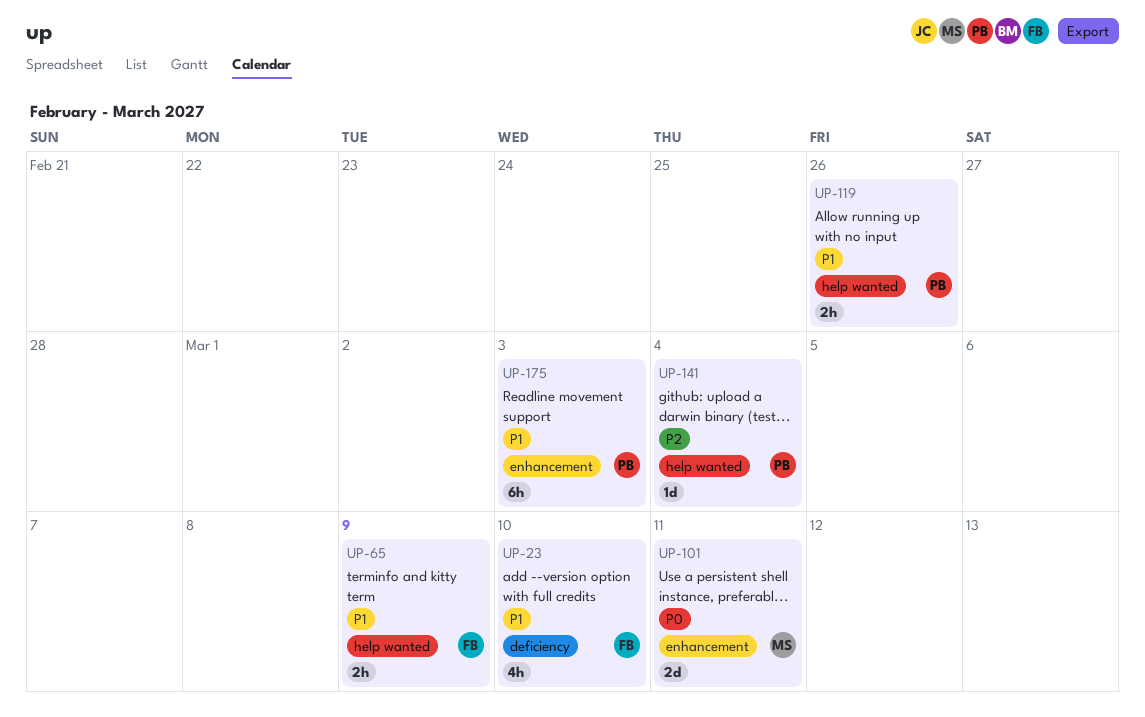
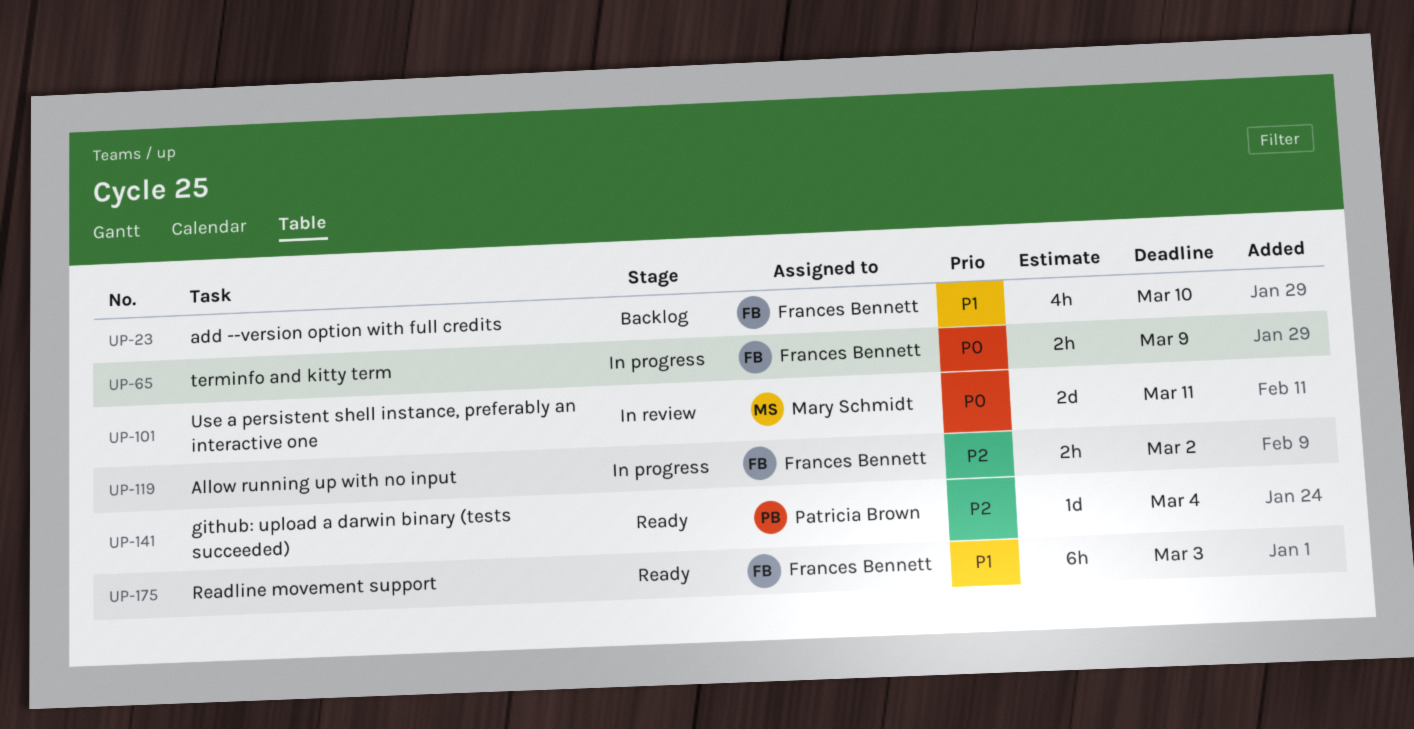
UP-65, priority: P1 -> P0
UP-119, owner: Patricia Brown -> Frances Bennett
UP-119, priority: P1 -> P2
UP-119, due: Feb 26 -> Mar 2
UP-175, owner: Patricia Brown -> Frances Bennett

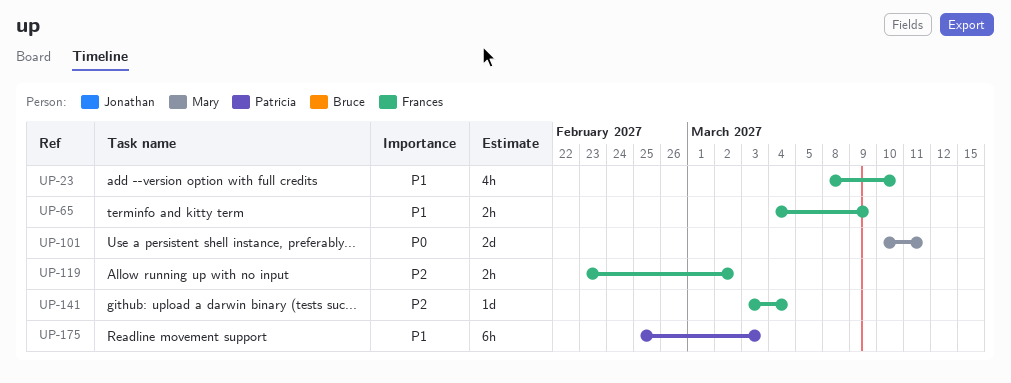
UP-65, priority: P0 -> P1
UP-141, owner: Patricia Brown -> Frances Bennett
UP-175, owner: Frances Bennett -> Patricia Brown

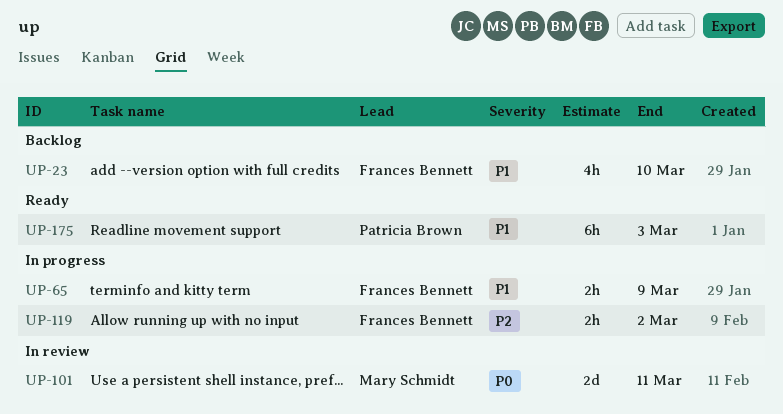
UP-141: present -> none

